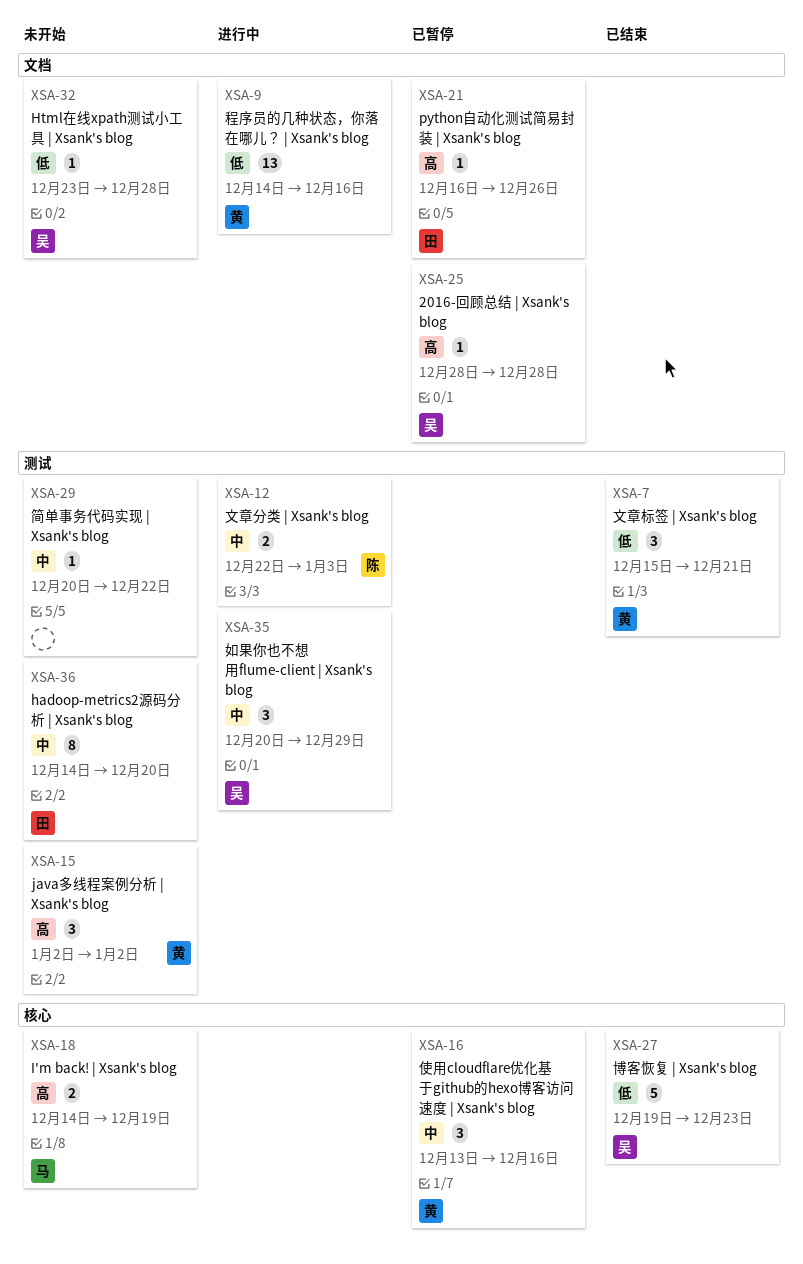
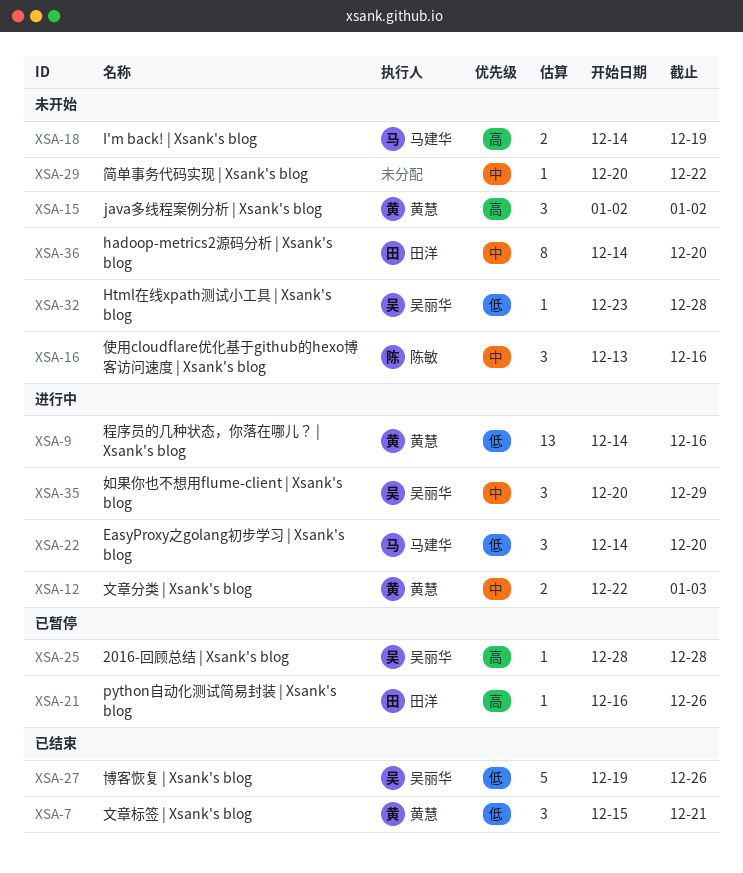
XSA-12, owner: 陈敏 -> 黄慧
XSA-16, status: 已暂停 -> 未开始
XSA-16, owner: 黄慧 -> 陈敏
XSA-22: none -> present
XSA-27, due: Dec 23 -> Dec 26

